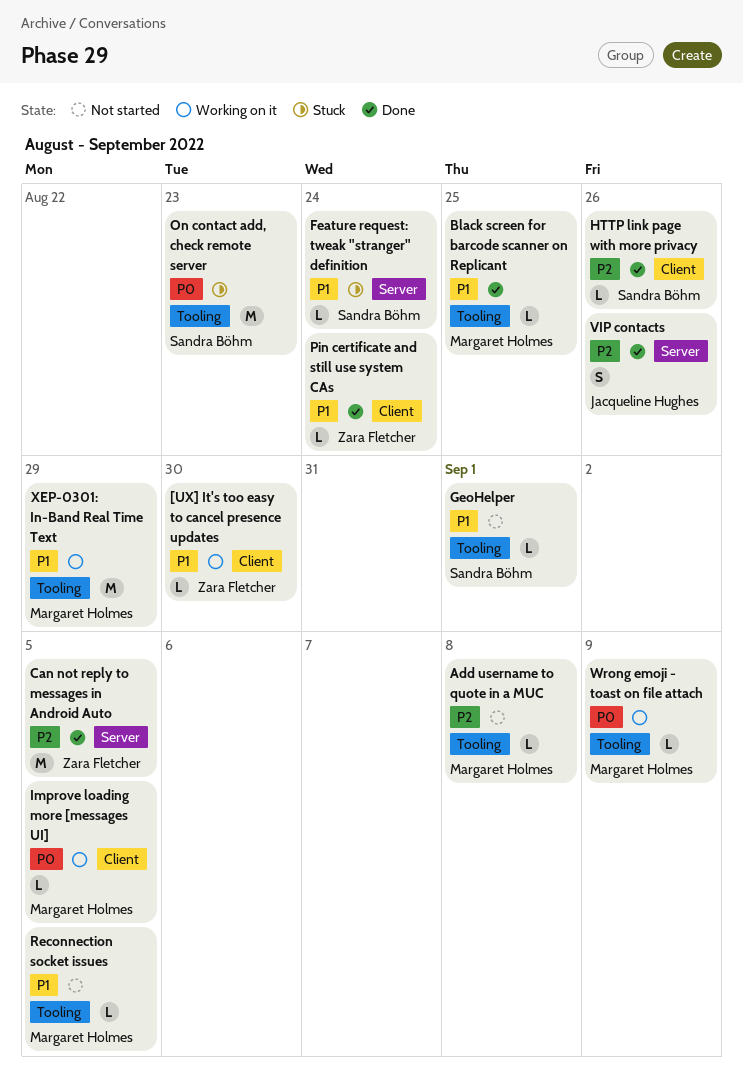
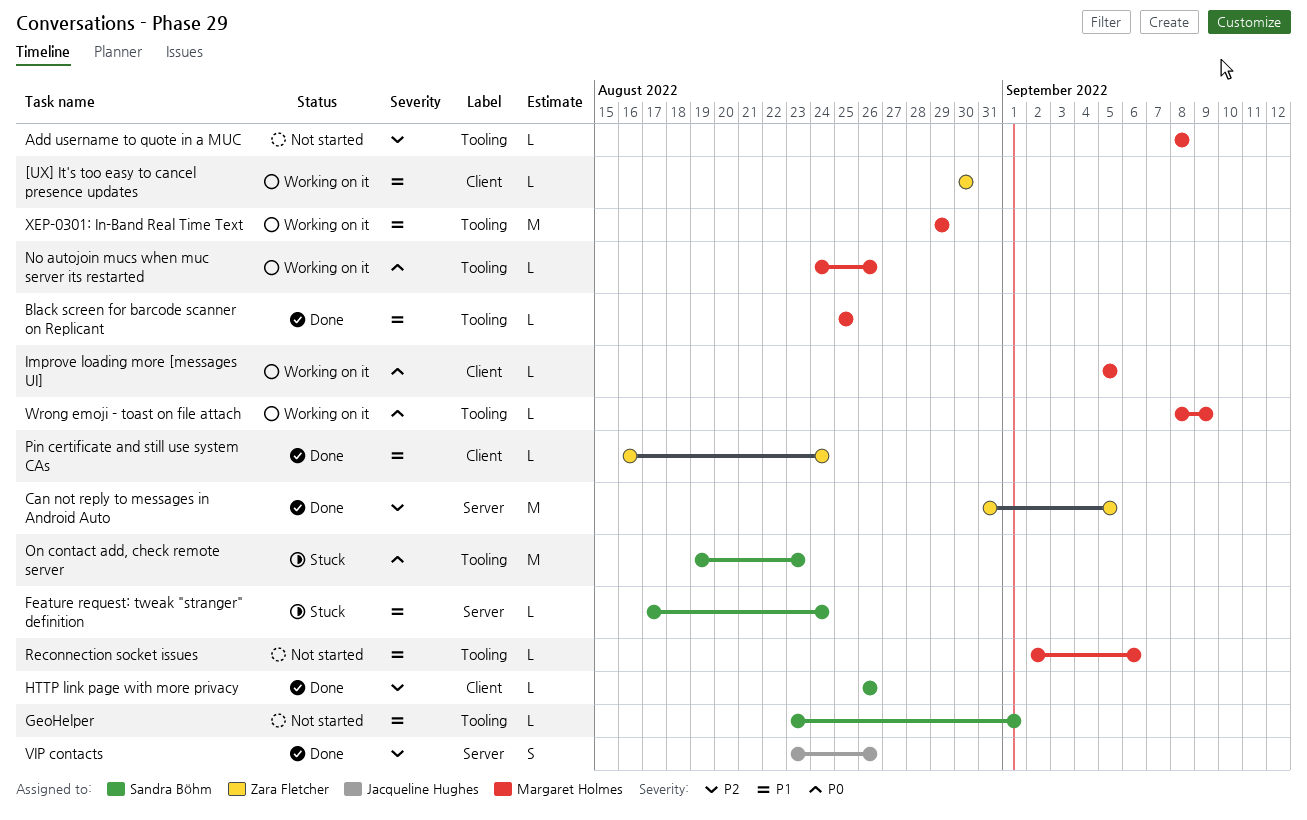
No autojoin mucs when muc server its restarted: none -> present
Reconnection socket issues, due: Sep 5 -> Sep 6

